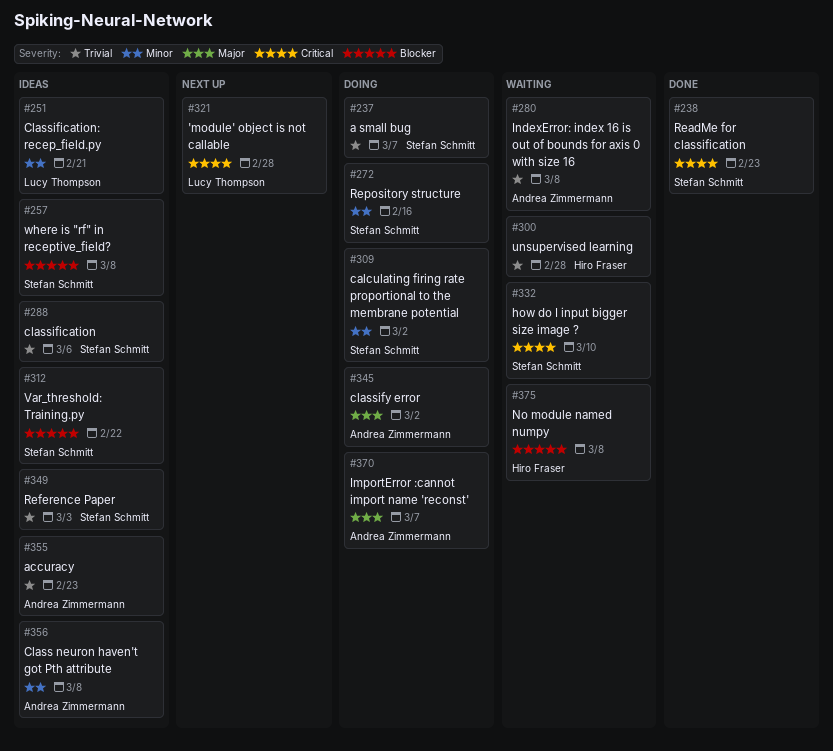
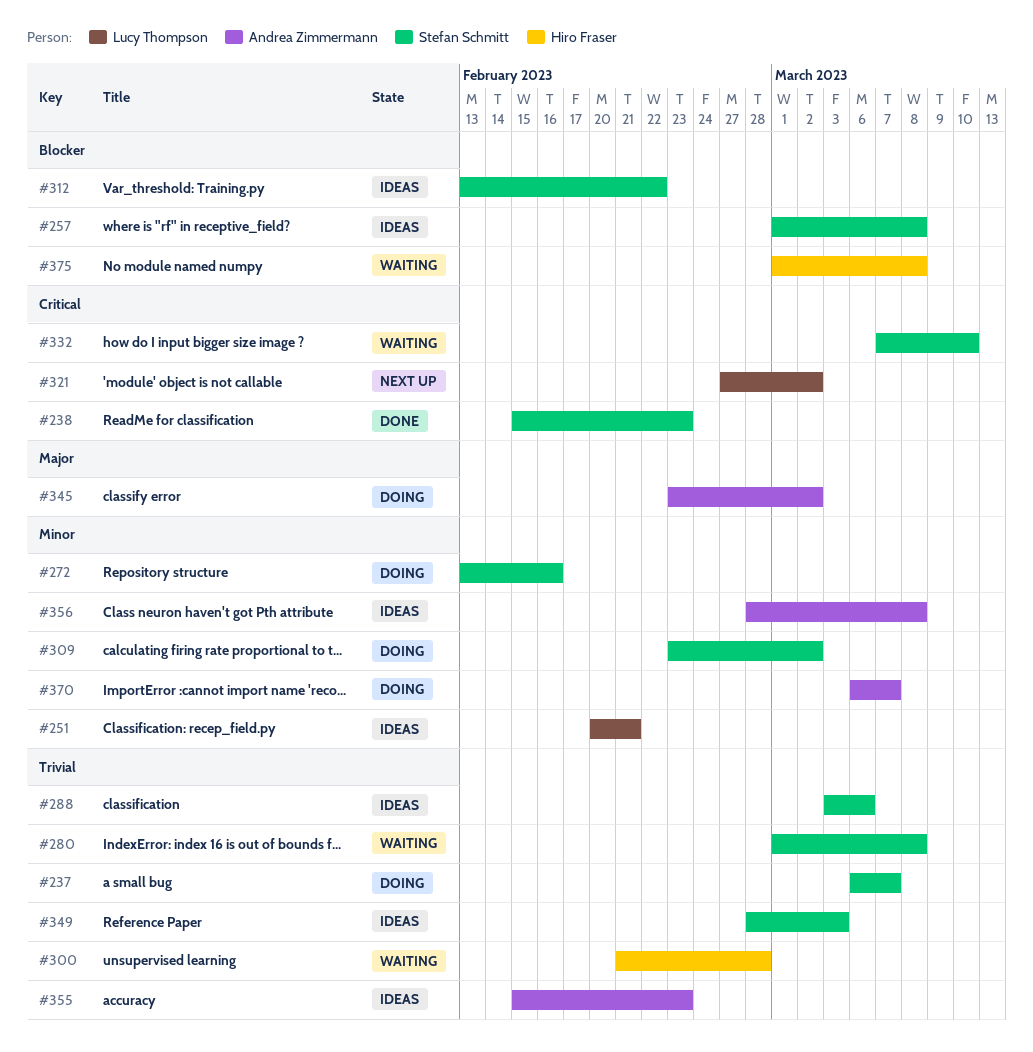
#280, owner: Andrea Zimmermann -> Stefan Schmitt
#321, due: Feb 28 -> Mar 2
#370, priority: Major -> Minor

